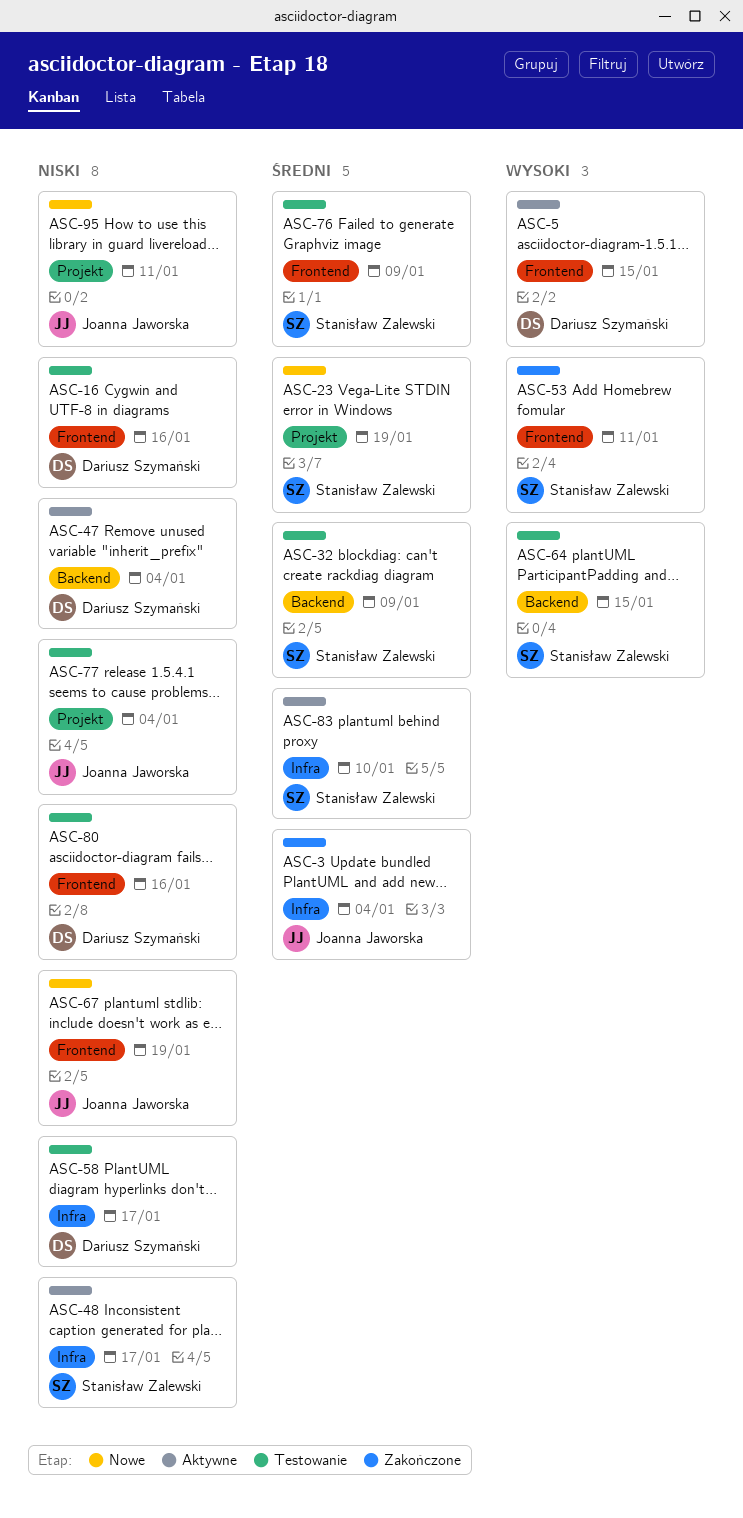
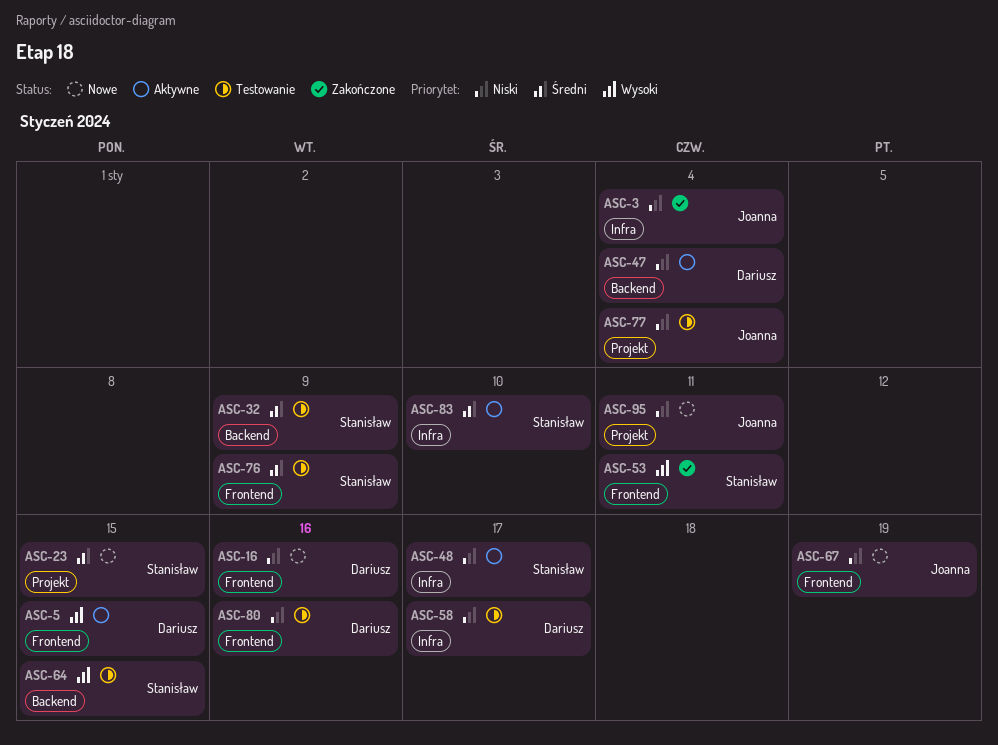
ASC-3, priority: Średni -> Niski
ASC-16, status: Testowanie -> Nowe
ASC-23, due: Jan 19 -> Jan 15

